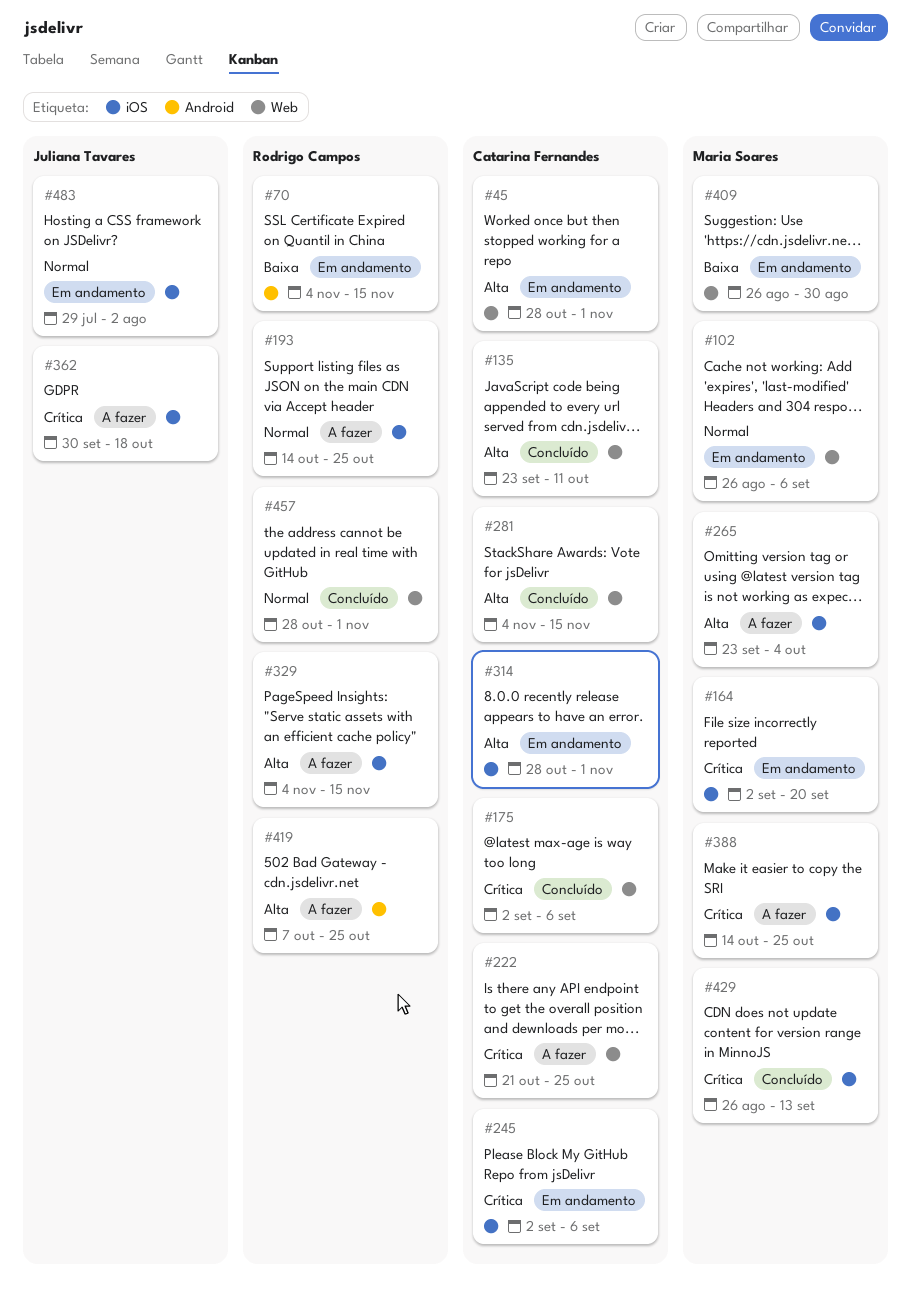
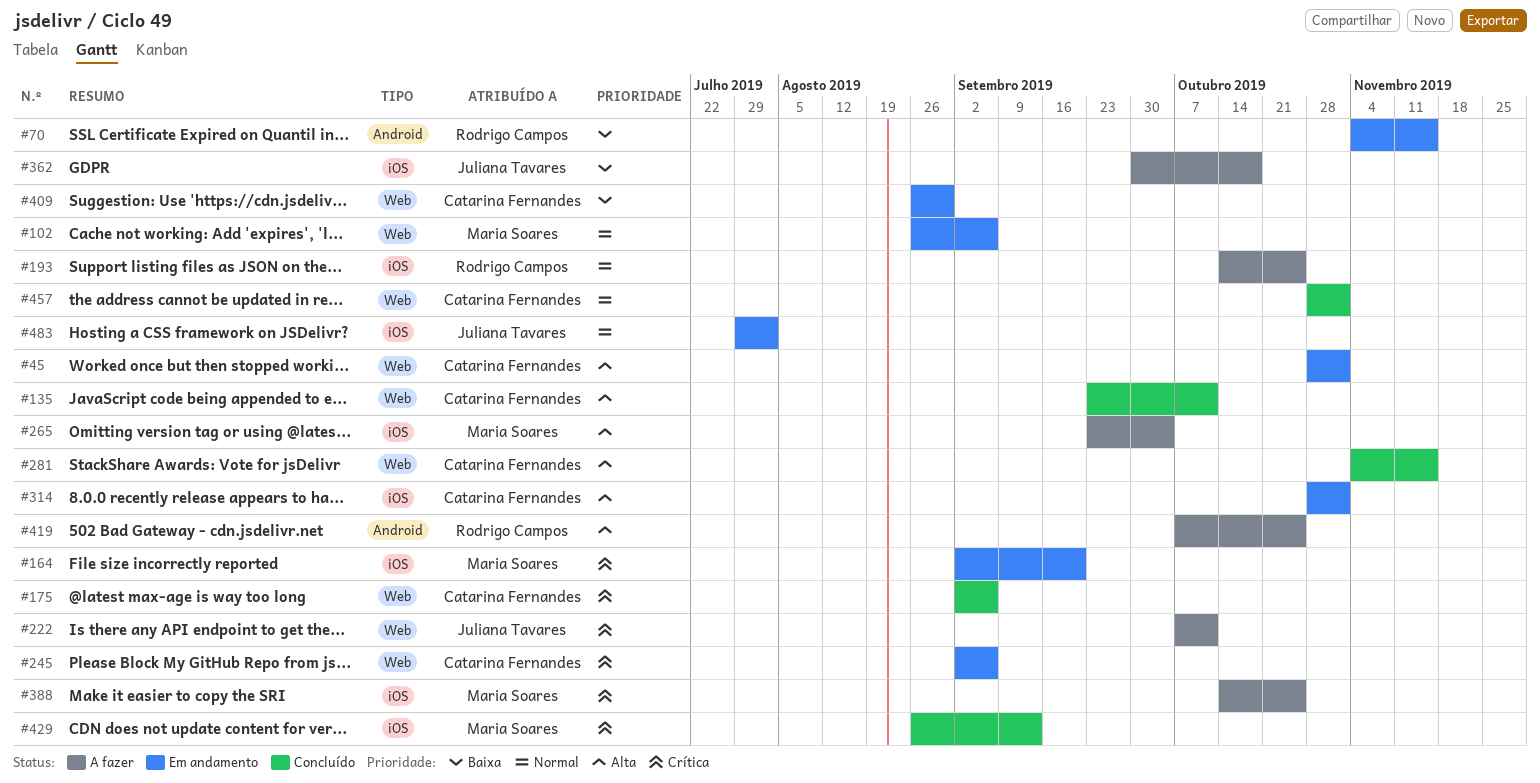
#222, owner: Catarina Fernandes -> Juliana Tavares
#222, start: Oct 21 -> Oct 7
#222, due: Oct 25 -> Oct 11
#245, label: iOS -> Web
#329: present -> none
#362, priority: Crítica -> Baixa
#409, owner: Maria Soares -> Catarina Fernandes
#457, owner: Rodrigo Campos -> Catarina Fernandes

